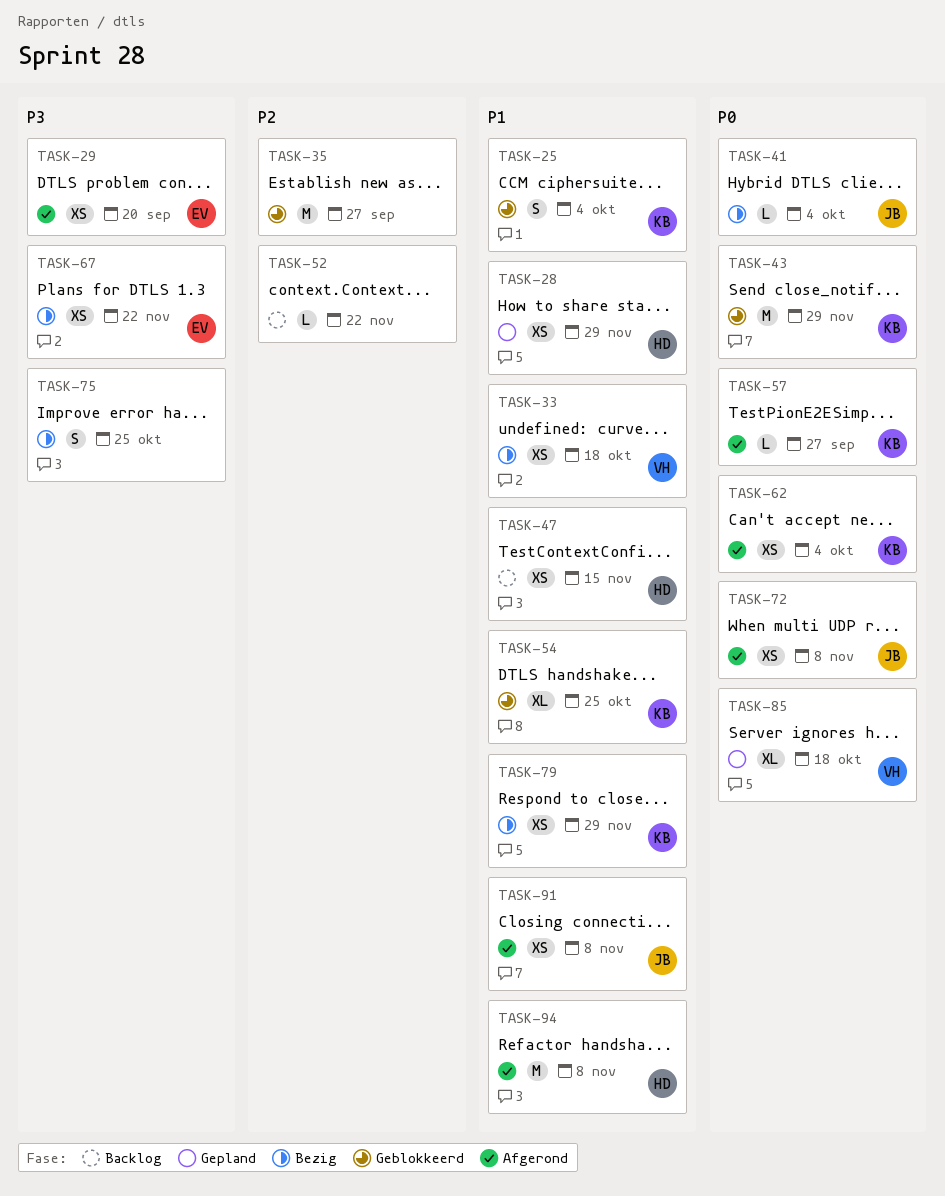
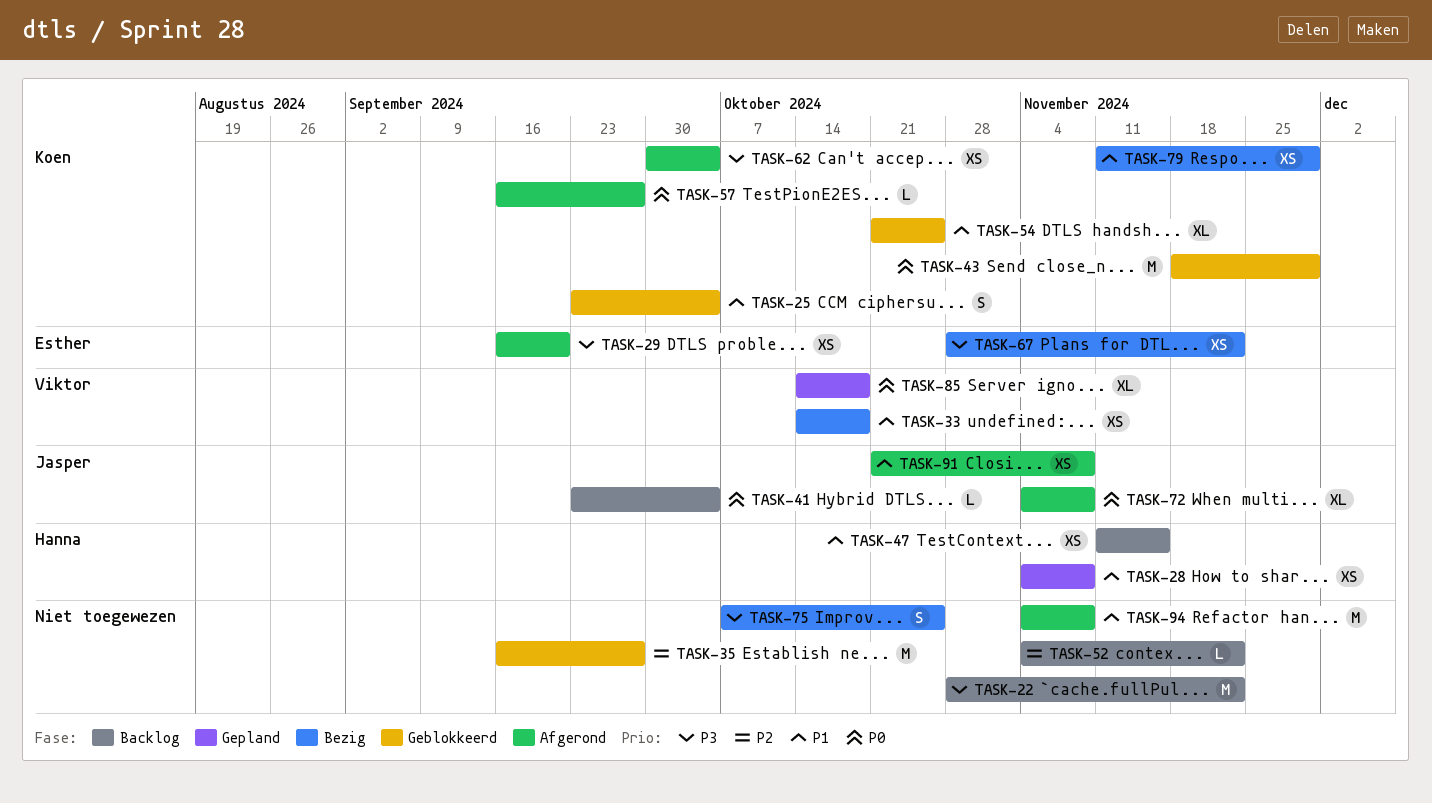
TASK-22: none -> present
TASK-28, due: Nov 29 -> Nov 8
TASK-41, status: Bezig -> Backlog
TASK-62, priority: P0 -> P3
TASK-72, estimate: XS -> XL
TASK-94, owner: Hanna -> none

